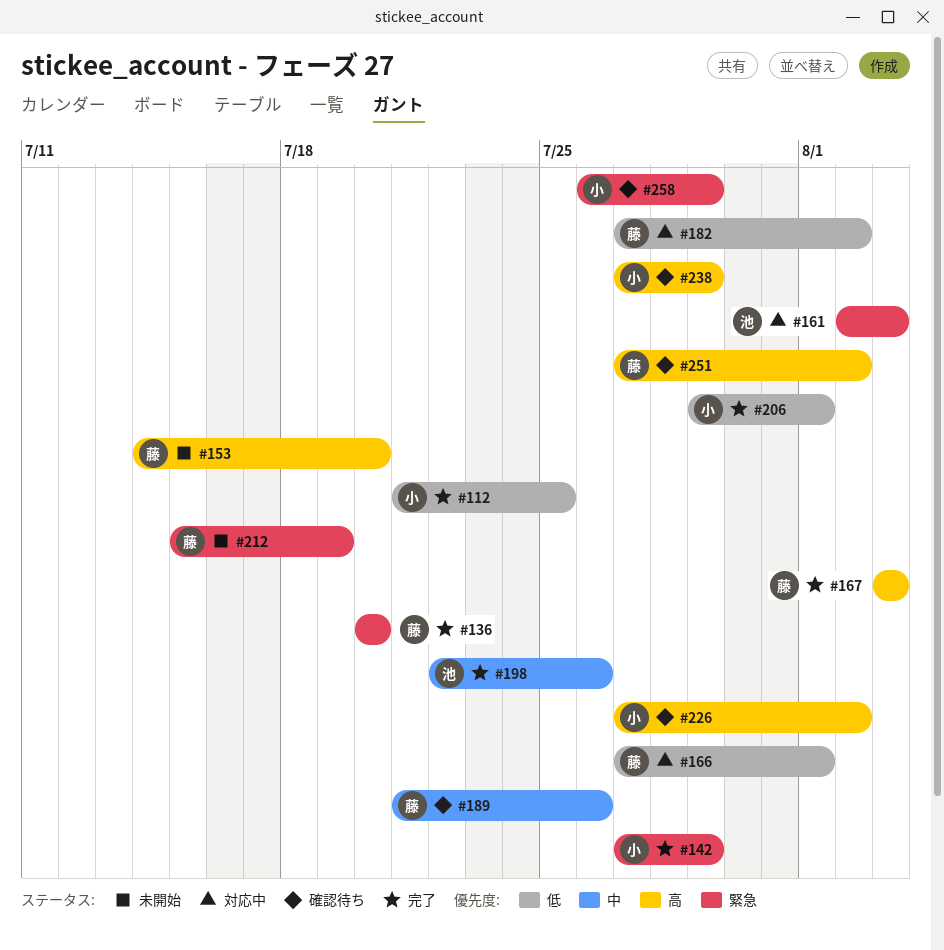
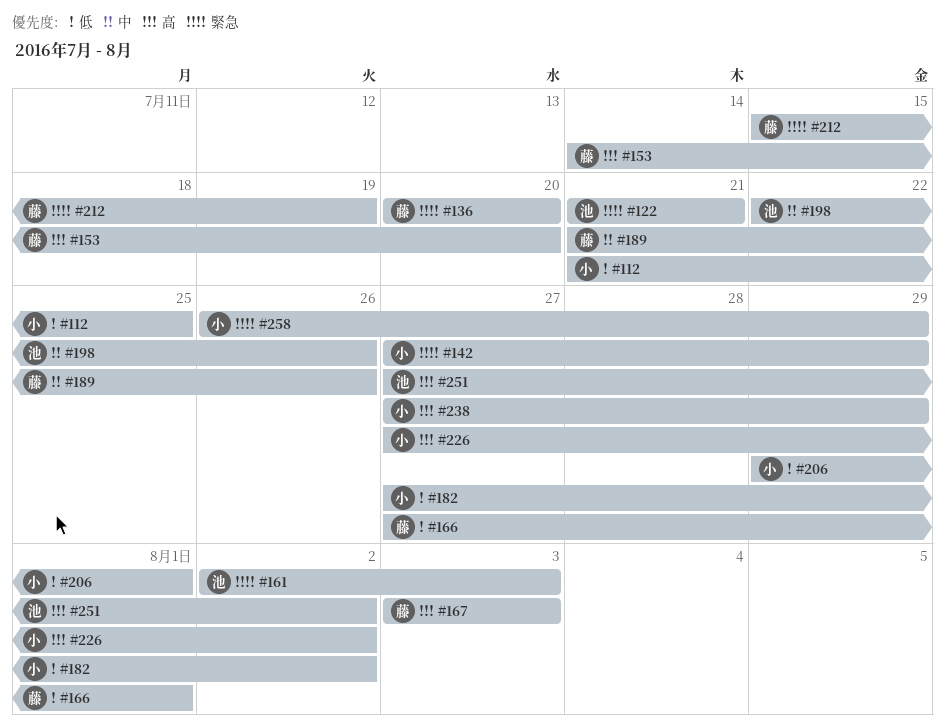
#122: none -> present
#182, owner: 藤 -> 小
#251, owner: 藤 -> 池

